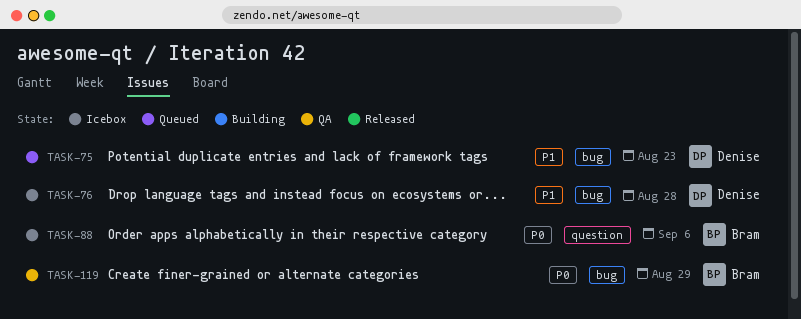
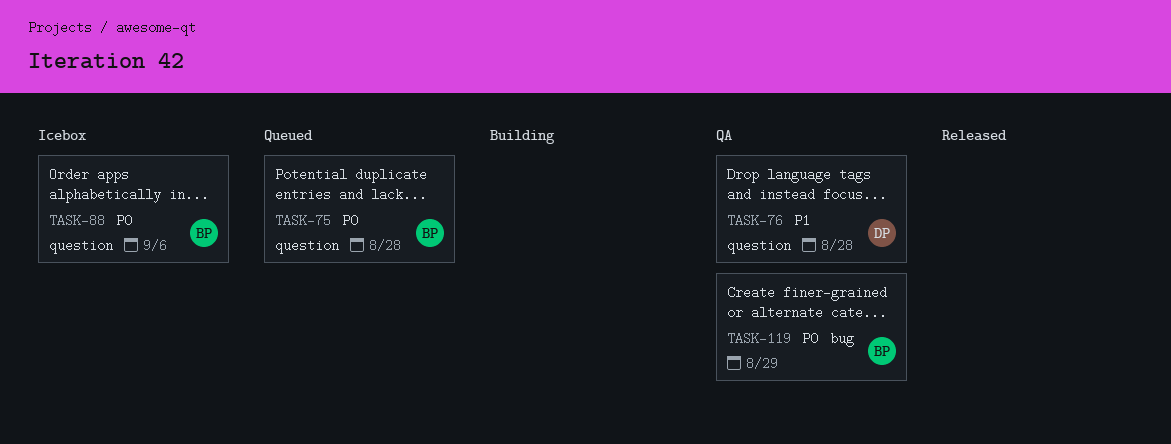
TASK-75, owner: Denise -> Bram
TASK-75, priority: P1 -> P0
TASK-75, label: bug -> question
TASK-75, due: Aug 23 -> Aug 28
TASK-76, status: Icebox -> QA
TASK-76, label: bug -> question

